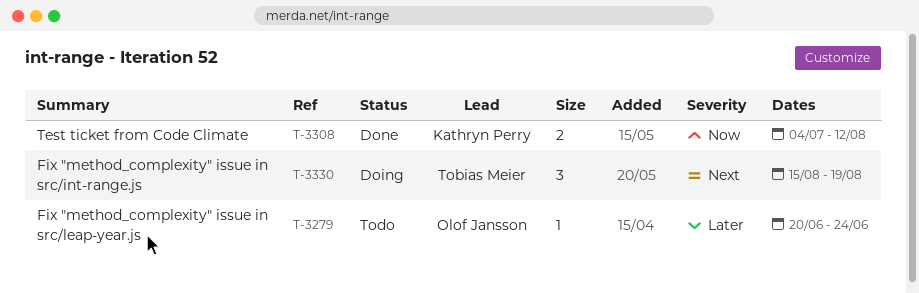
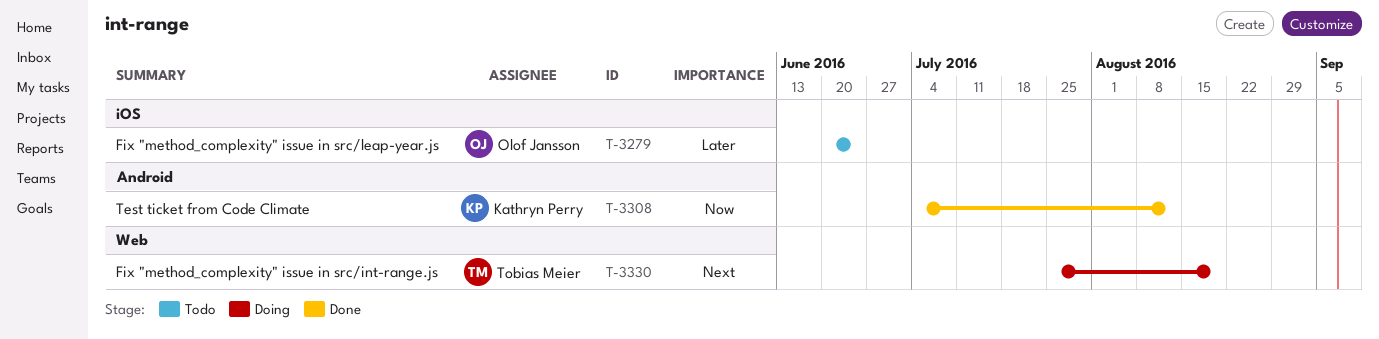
T-3330, start: Aug 15 -> Jul 25

